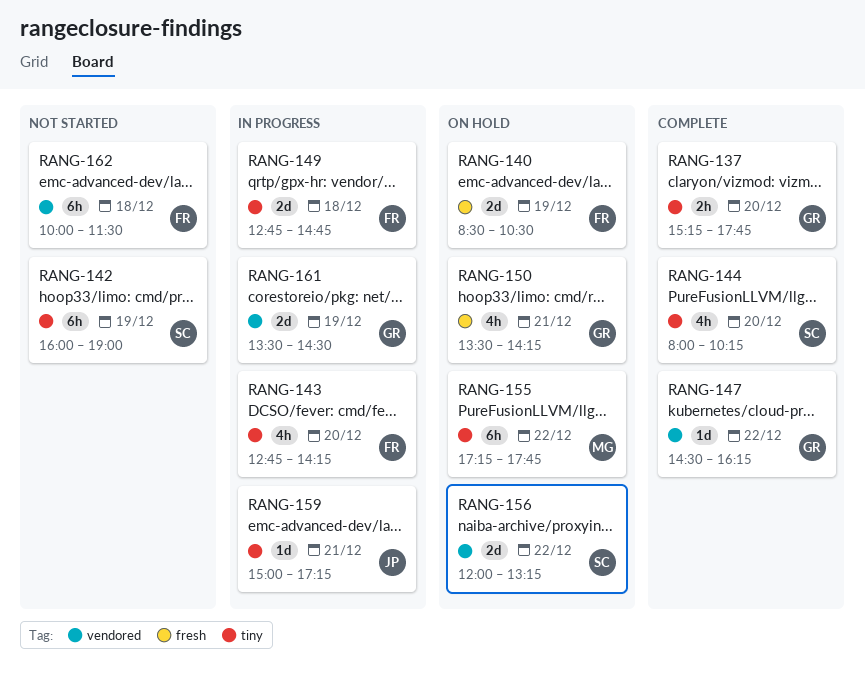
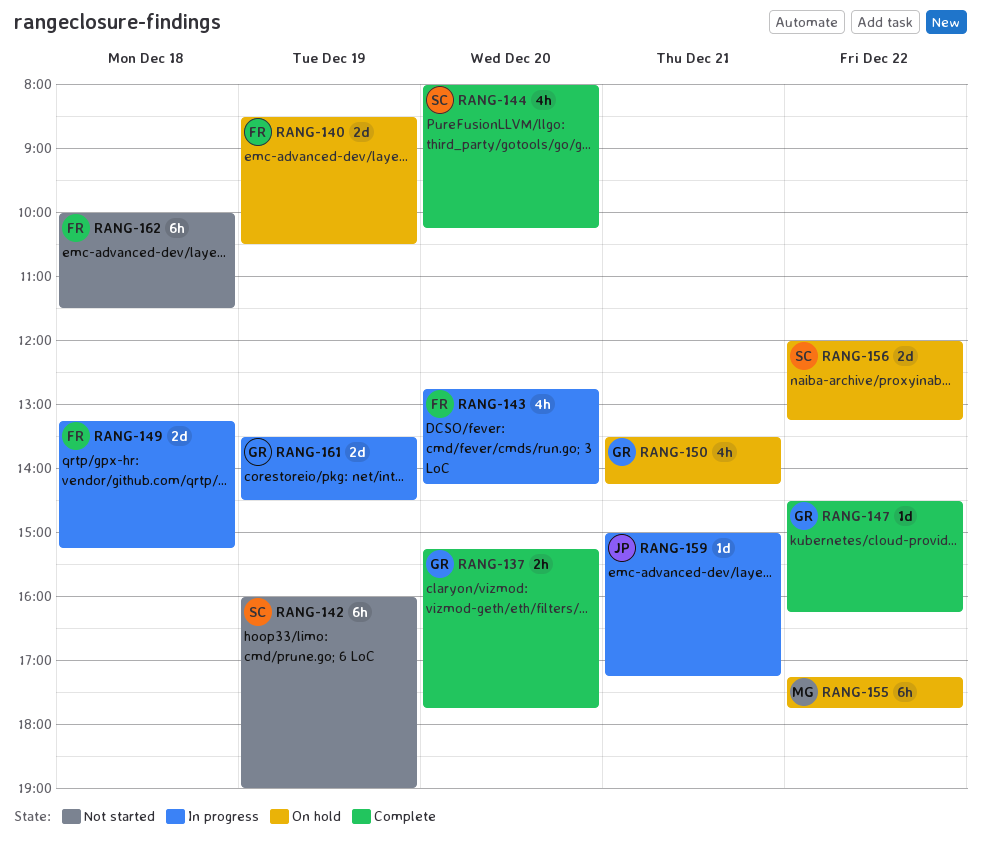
RANG-149, begins: 12:45 -> 13:15
RANG-149, ends: 14:45 -> 15:15

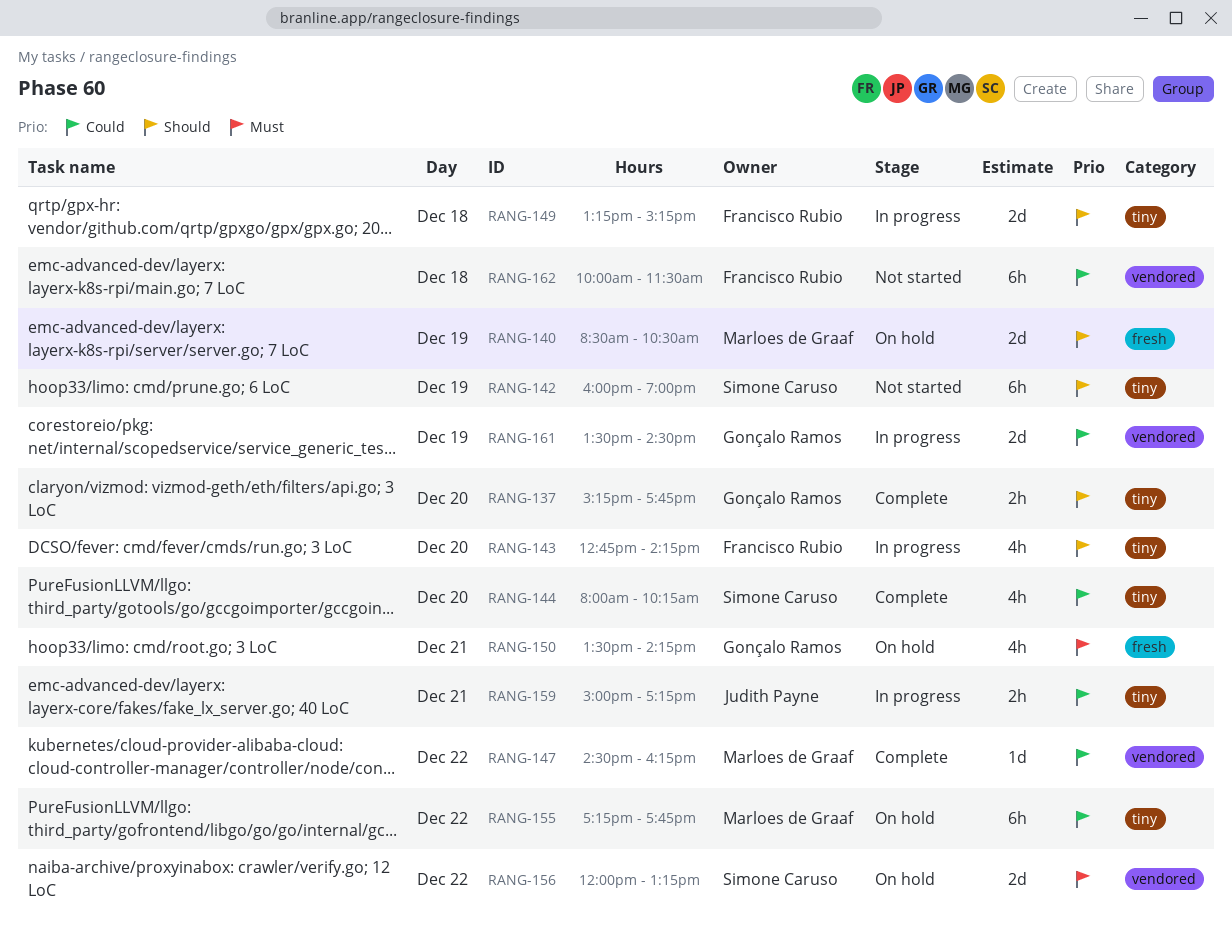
RANG-140, owner: Francisco Rubio -> Marloes de Graaf
RANG-147, owner: Gonçalo Ramos -> Marloes de Graaf
RANG-159, estimate: 1d -> 2h

